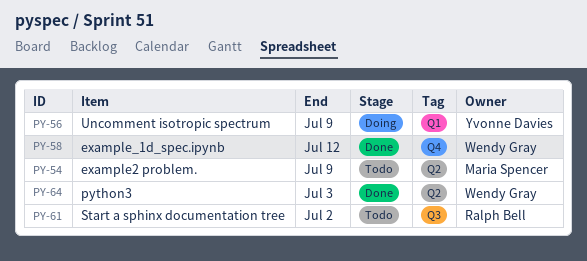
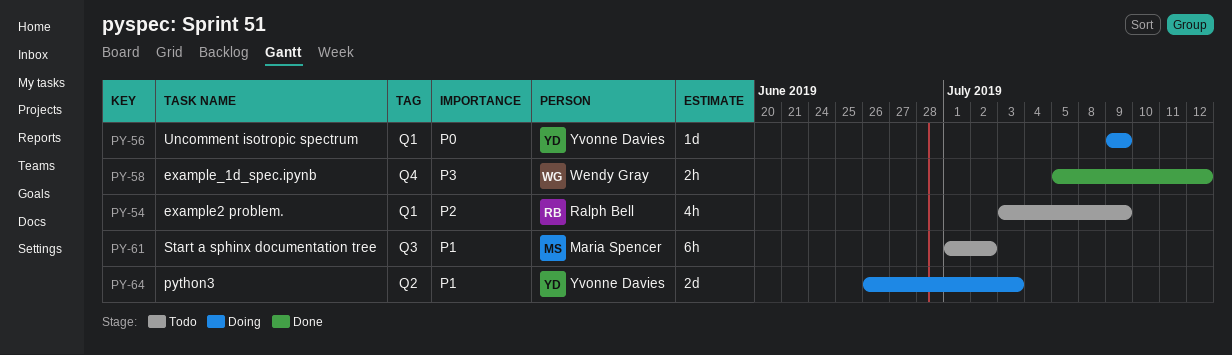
PY-54, owner: Maria Spencer -> Ralph Bell
PY-54, label: Q2 -> Q1
PY-61, owner: Ralph Bell -> Maria Spencer
PY-64, status: Done -> Doing
PY-64, owner: Wendy Gray -> Yvonne Davies

